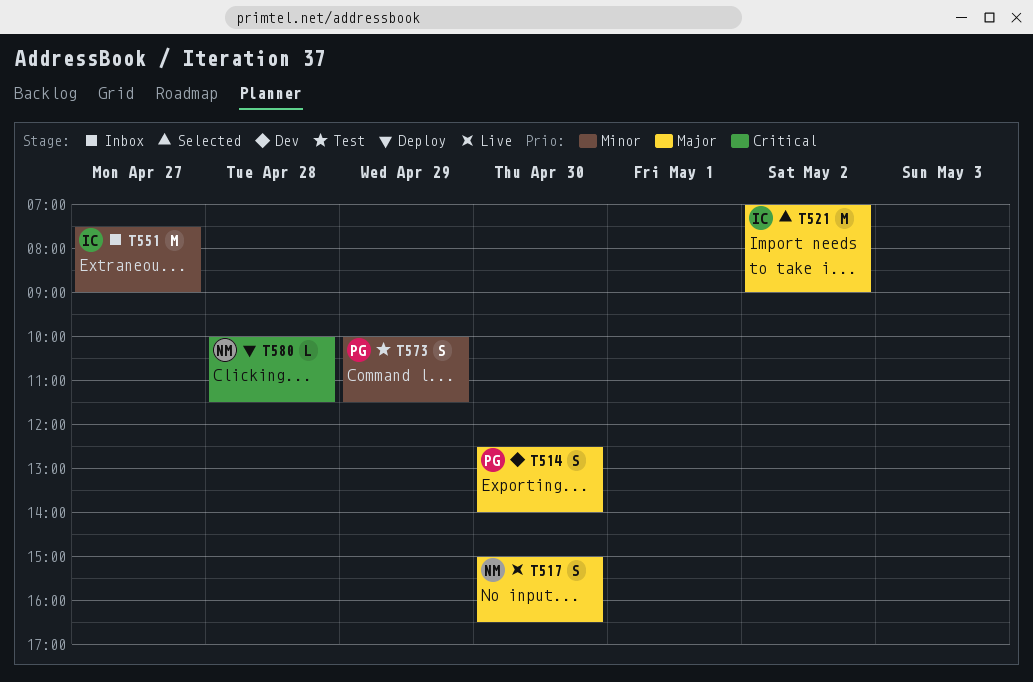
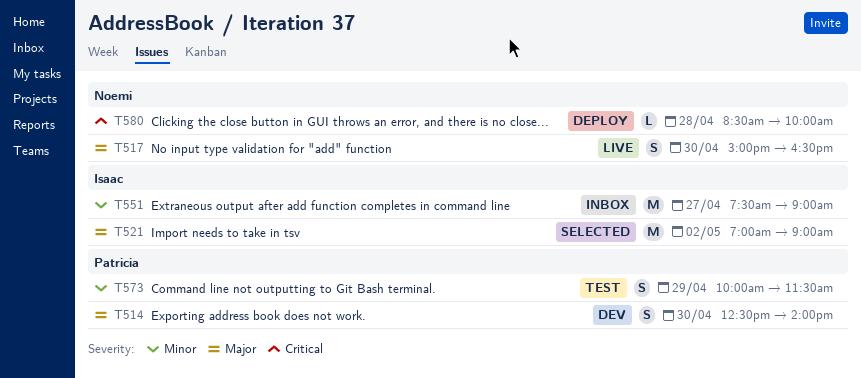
T580, begins: 10:00 -> 08:30
T580, ends: 11:30 -> 10:00

